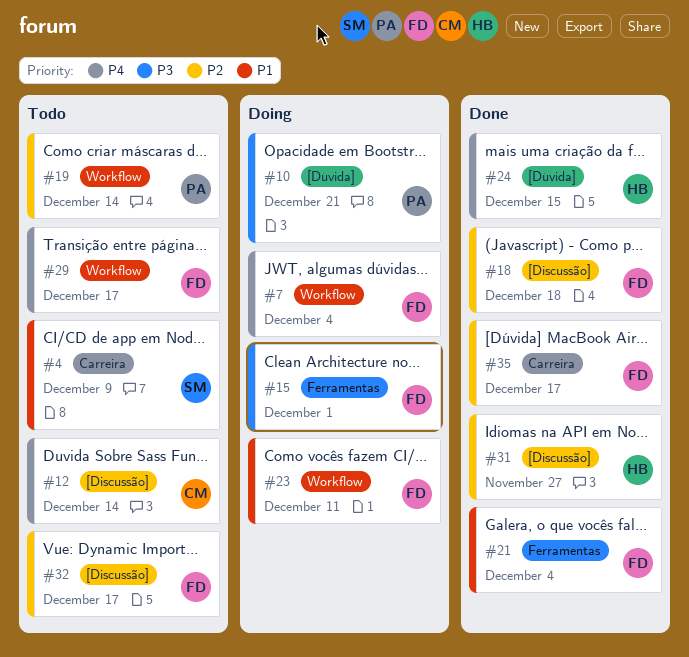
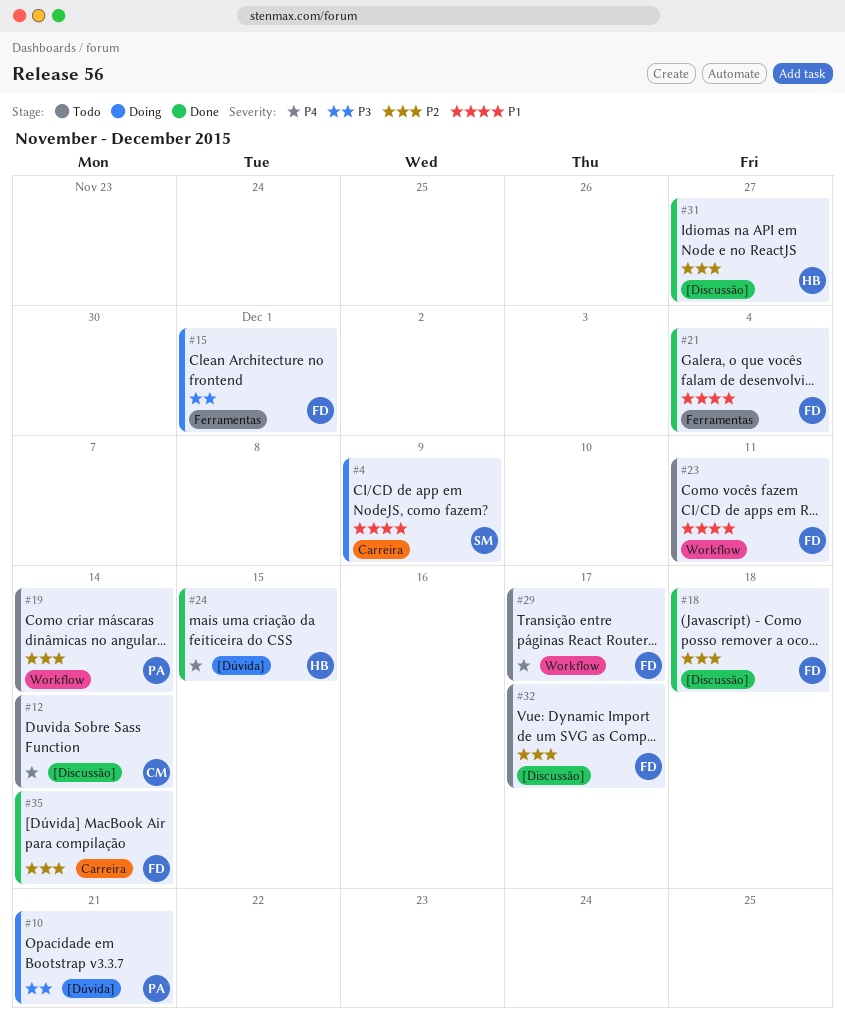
#4, status: Todo -> Doing
#7: present -> none
#23, status: Doing -> Todo
#35, due: Dec 17 -> Dec 14

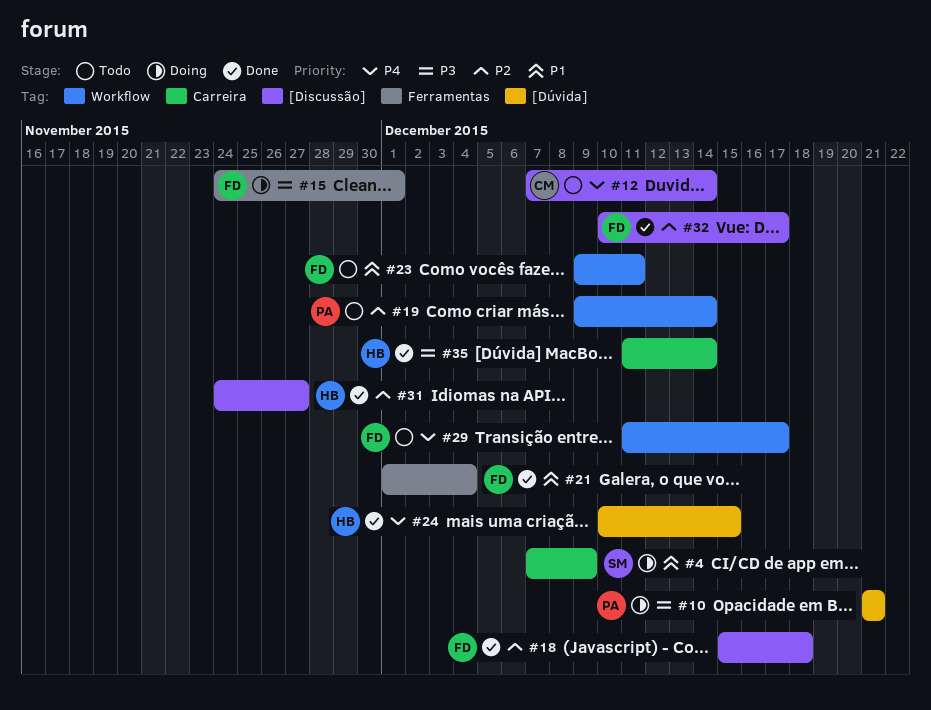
#32, status: Todo -> Done
#35, owner: FD -> HB
#35, priority: P2 -> P3

